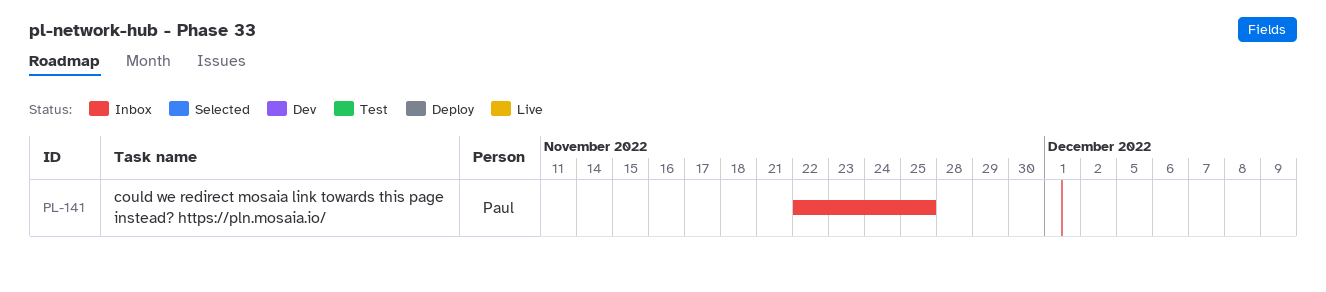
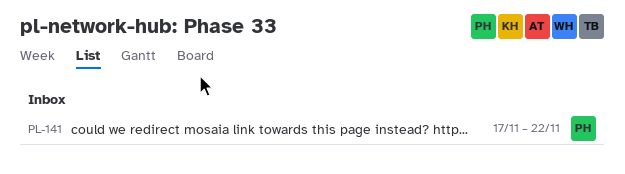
PL-141, start: Nov 22 -> Nov 17
PL-141, due: Nov 25 -> Nov 22

